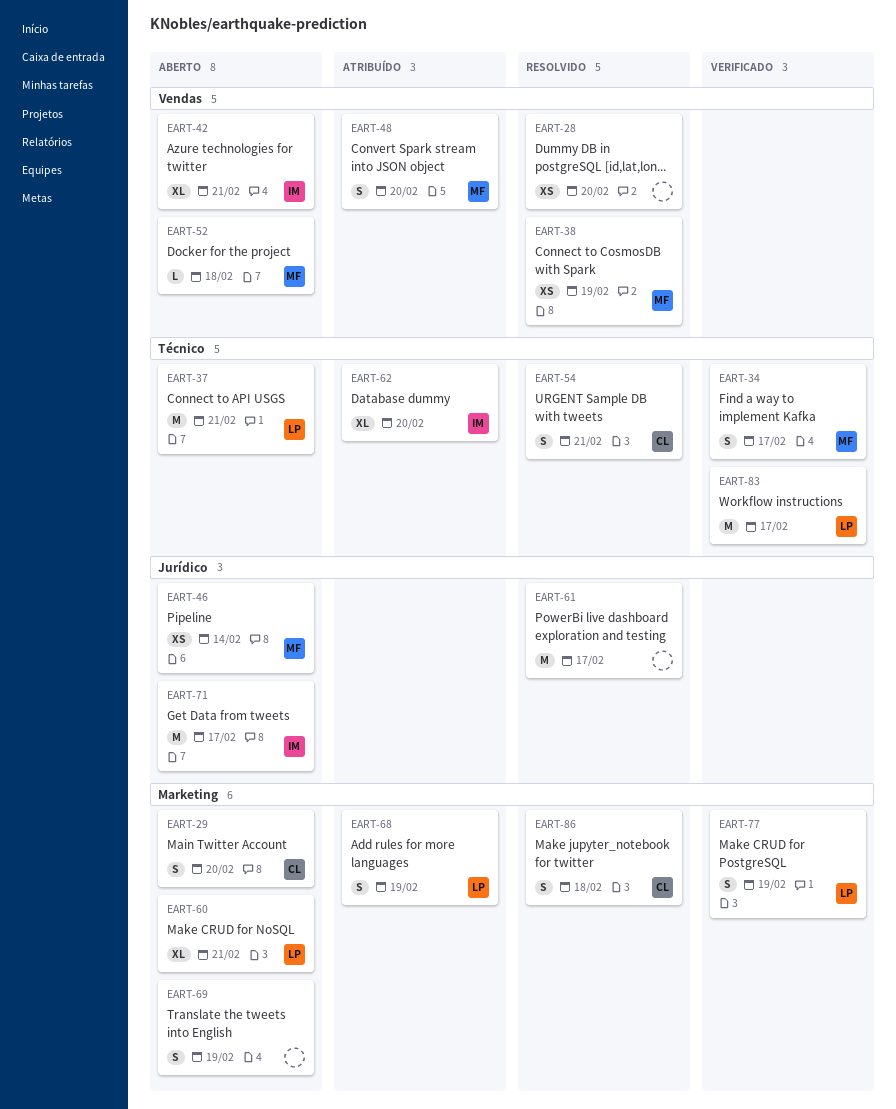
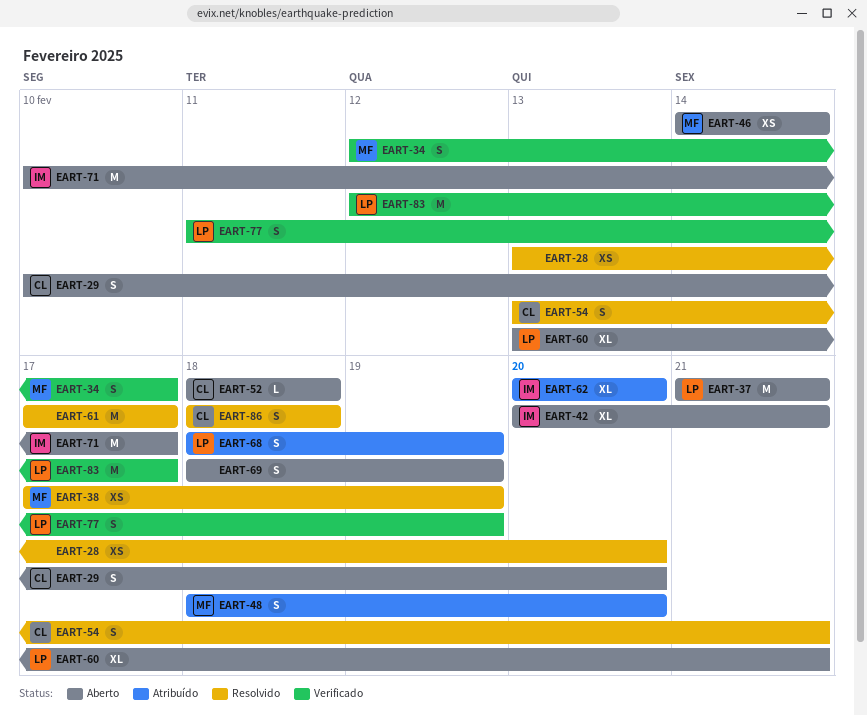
EART-52, owner: MF -> CL

